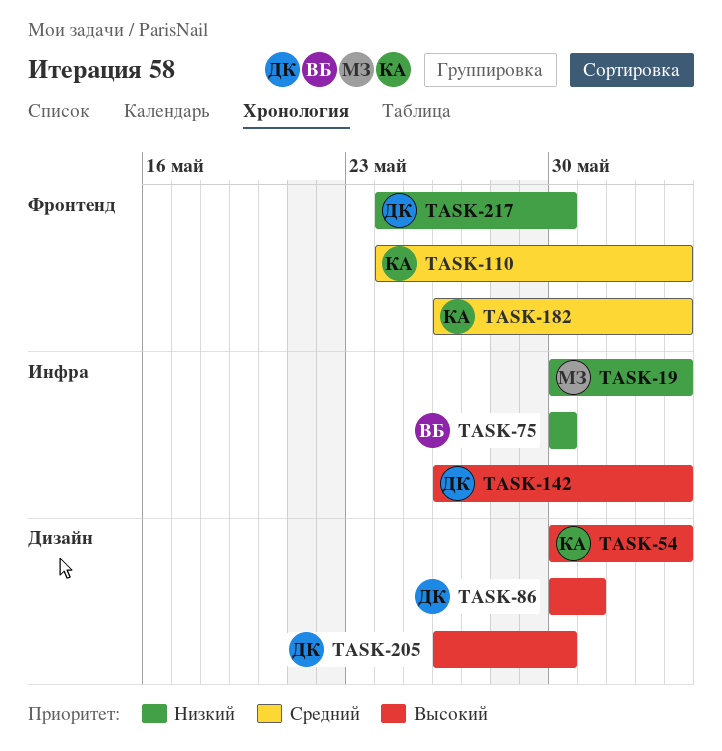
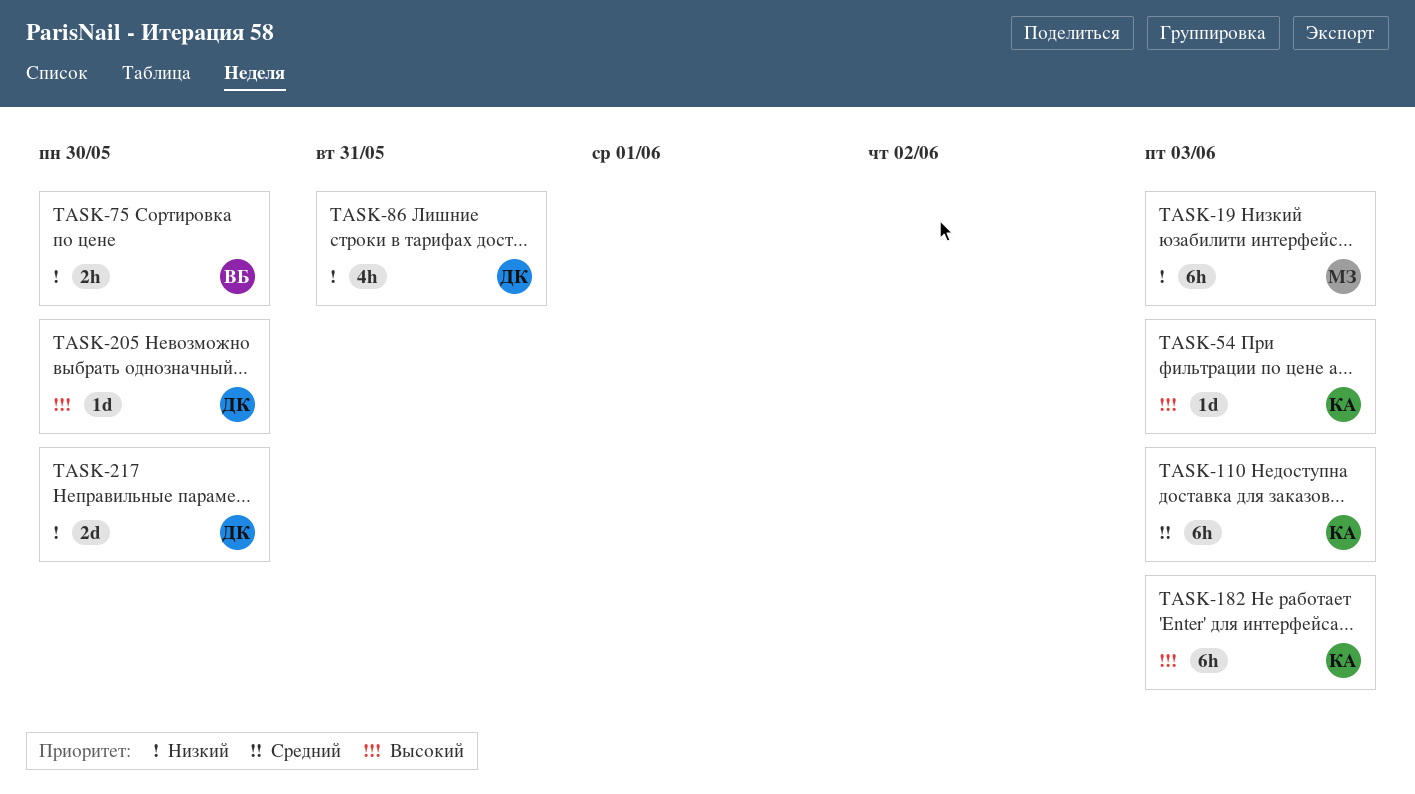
TASK-86, priority: Высокий -> Низкий
TASK-142: present -> none
TASK-182, priority: Средний -> Высокий

